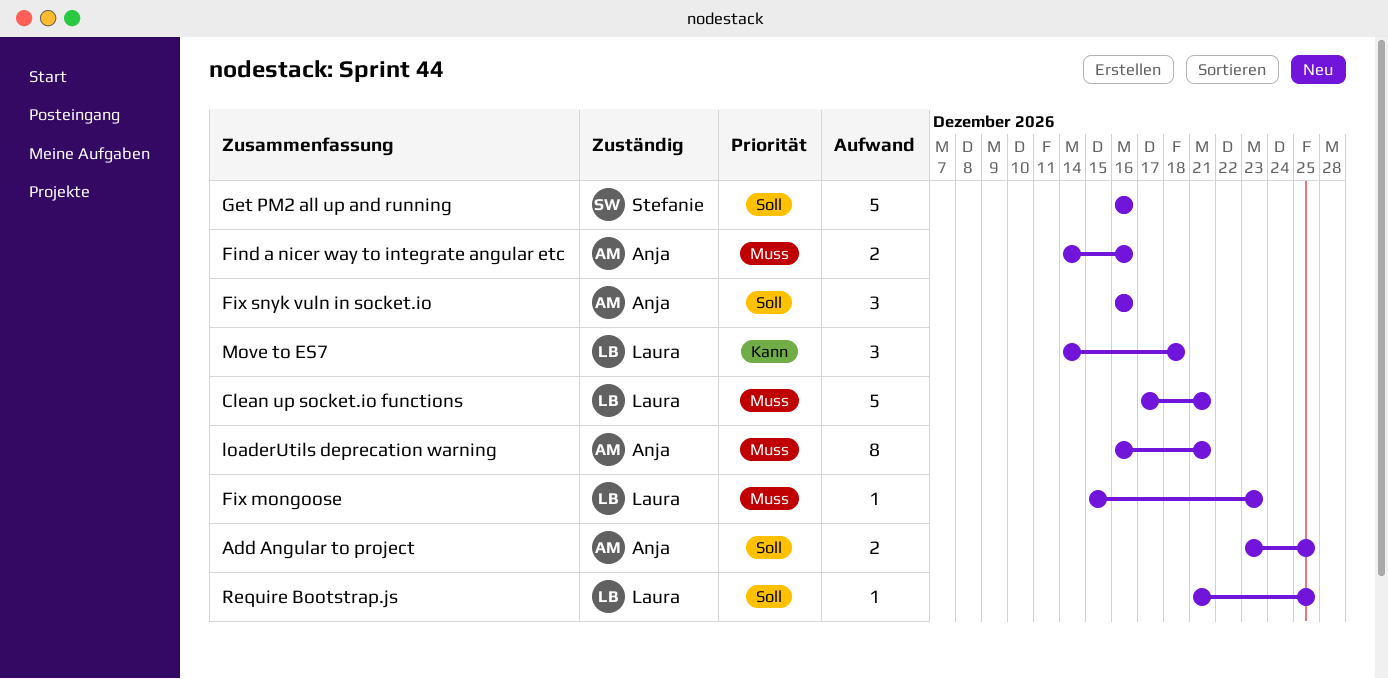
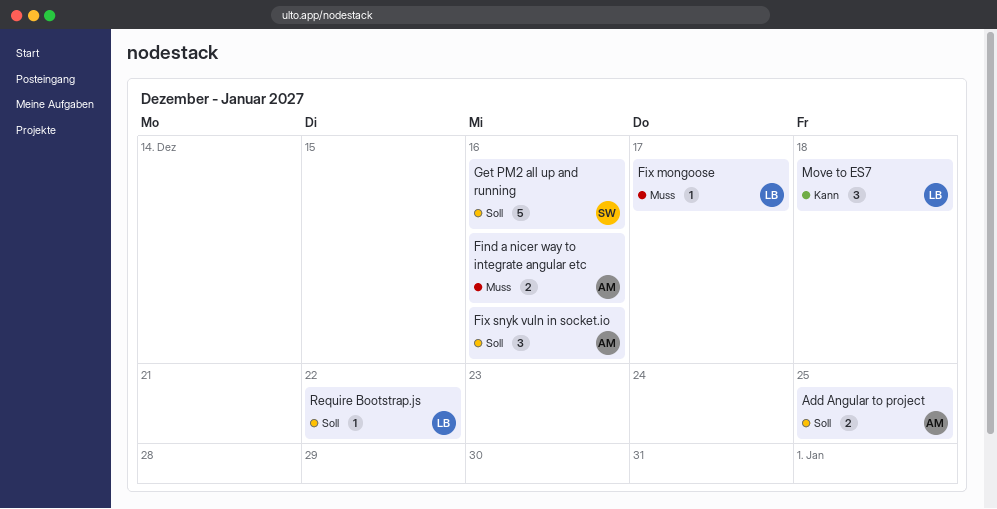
Clean up socket.io functions: present -> none
Fix mongoose, due: Dec 23 -> Dec 17
loaderUtils deprecation warning: present -> none
Require Bootstrap.js, due: Dec 25 -> Dec 22

